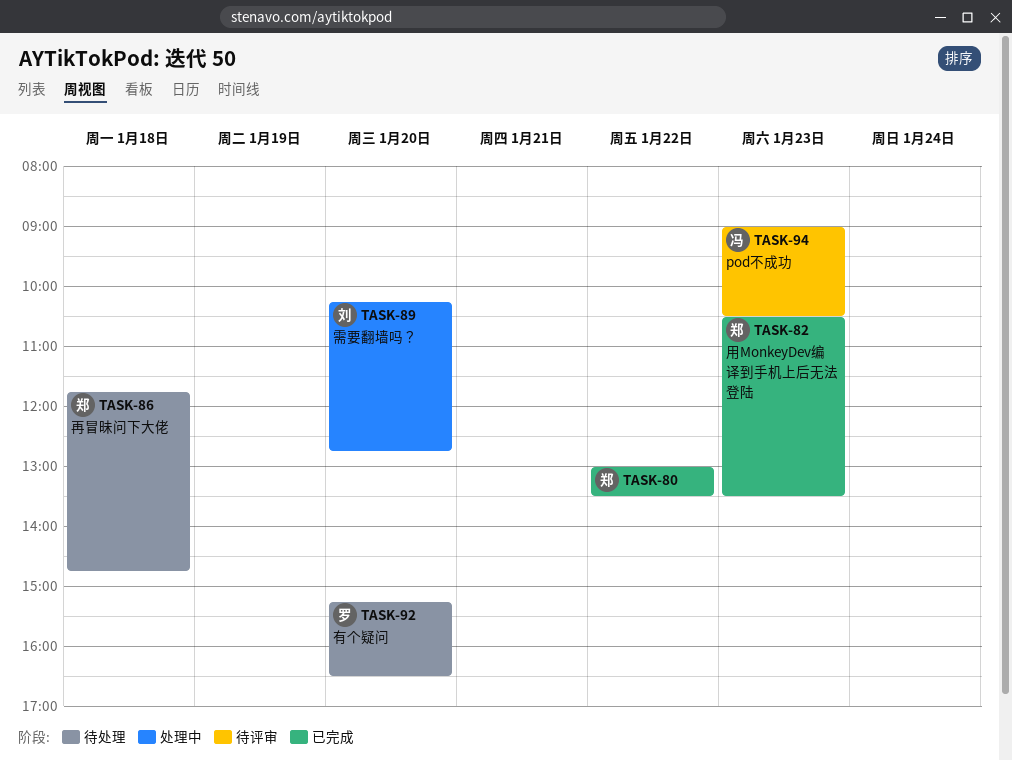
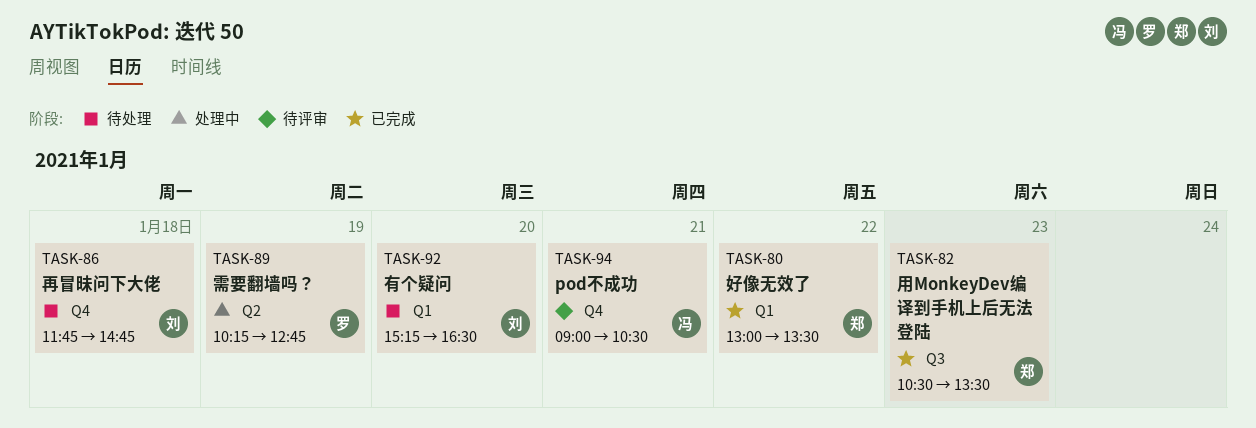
TASK-86, owner: 郑 -> 刘
TASK-89, owner: 刘 -> 罗
TASK-89, day: Jan 20 -> Jan 19
TASK-92, owner: 罗 -> 刘
TASK-94, day: Jan 23 -> Jan 21

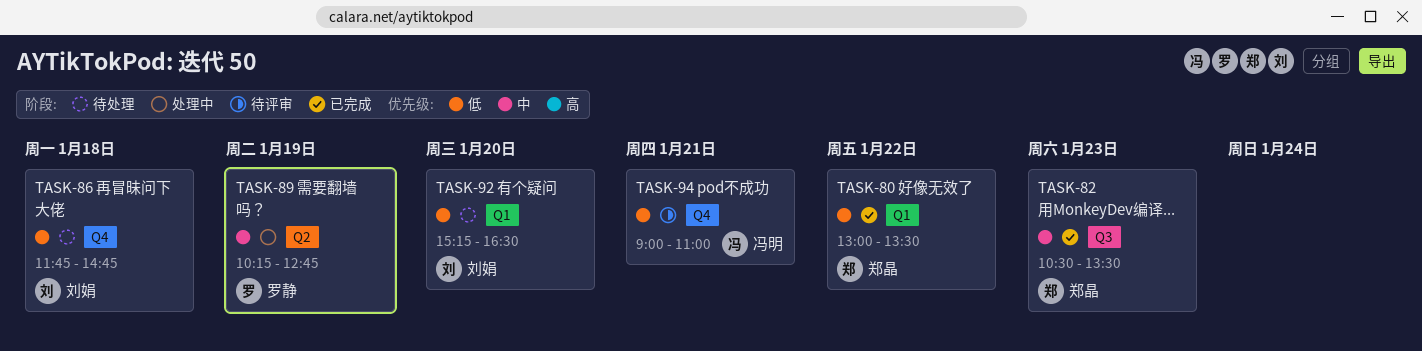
TASK-94, ends: 10:30 -> 11:00

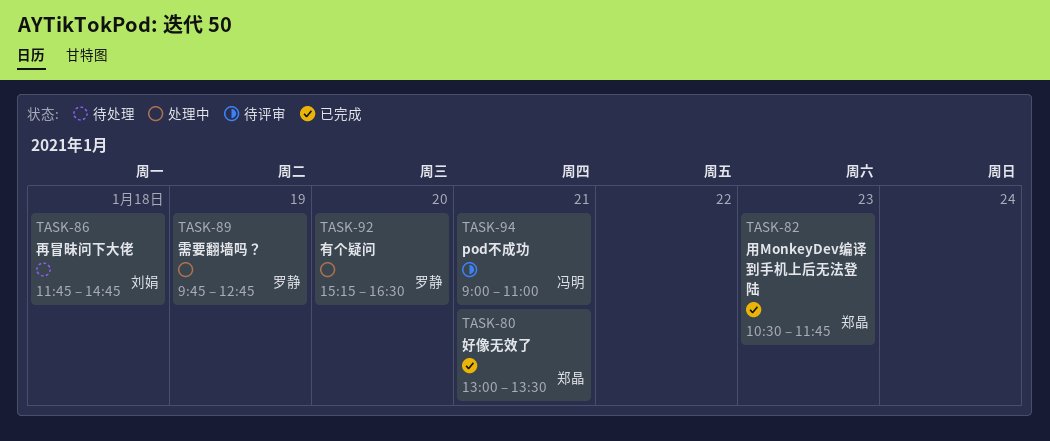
TASK-80, day: Jan 22 -> Jan 21
TASK-82, ends: 13:30 -> 11:45
TASK-89, begins: 10:15 -> 09:45
TASK-92, status: 待处理 -> 处理中
TASK-92, owner: 刘娟 -> 罗静

